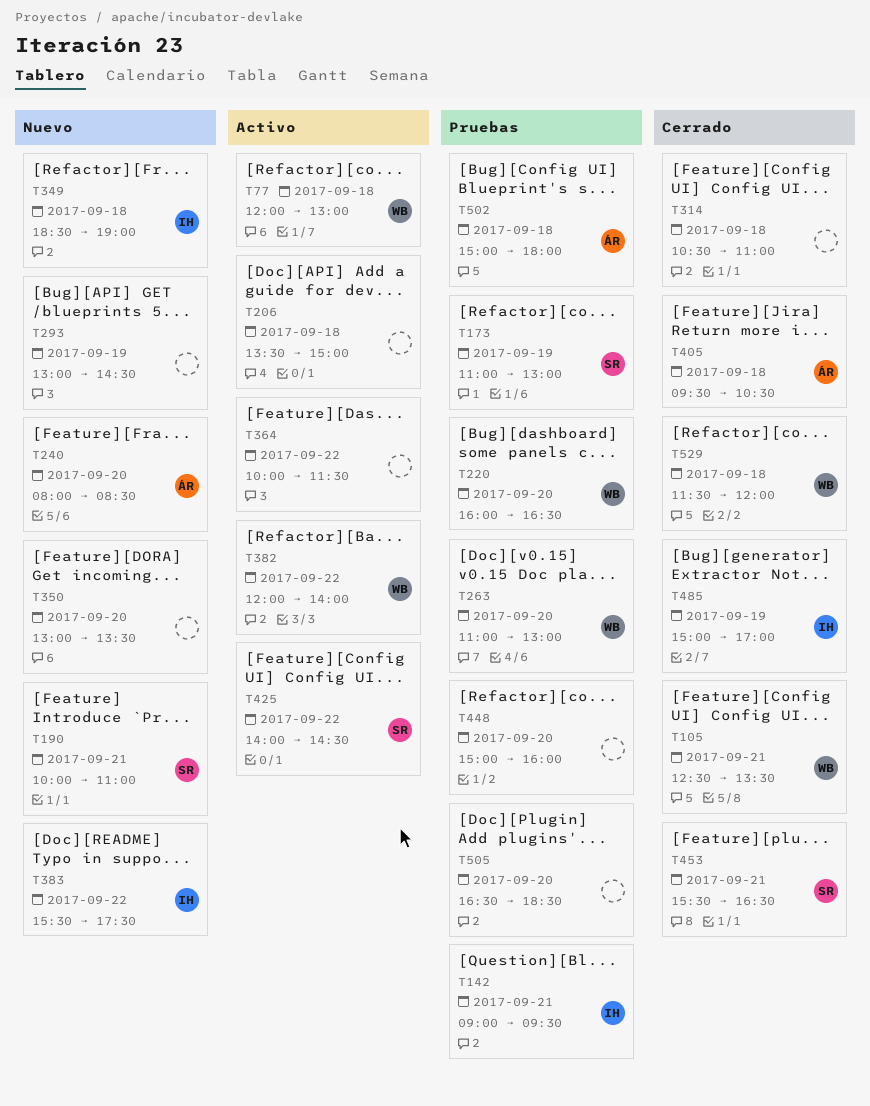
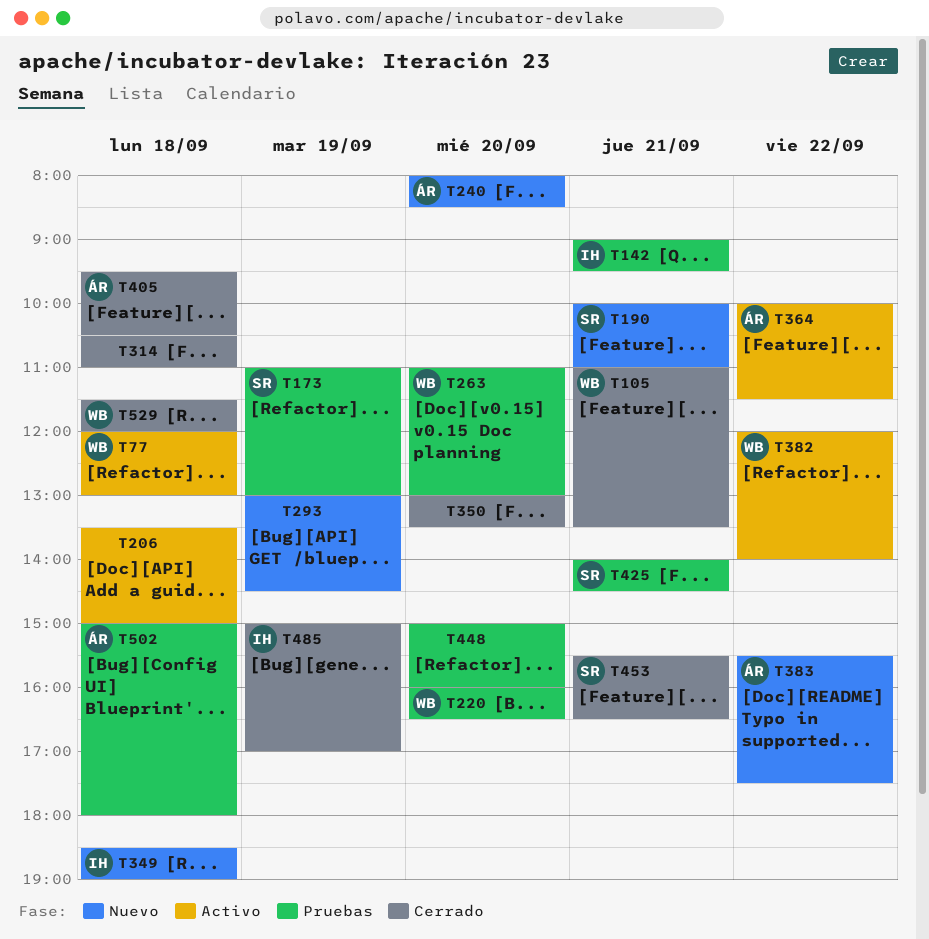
T105, begins: 12:30 -> 11:00
T350, status: Nuevo -> Cerrado
T364, owner: none -> ÁR
T383, owner: IH -> ÁR
T425, status: Activo -> Pruebas
T425, day: Sep 22 -> Sep 21
T505: present -> none

